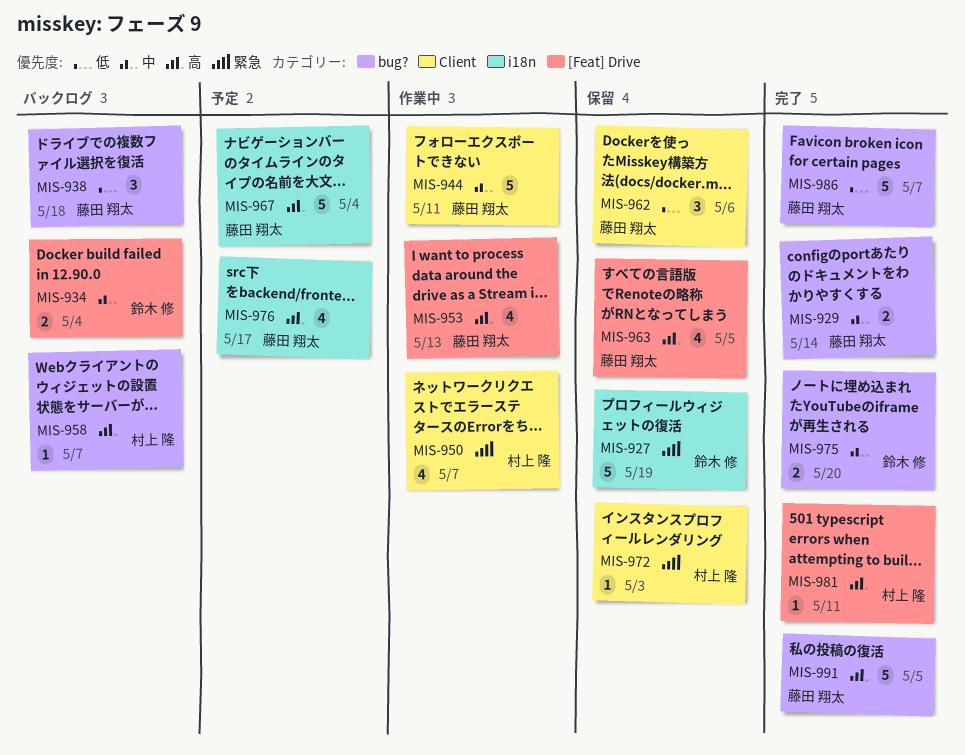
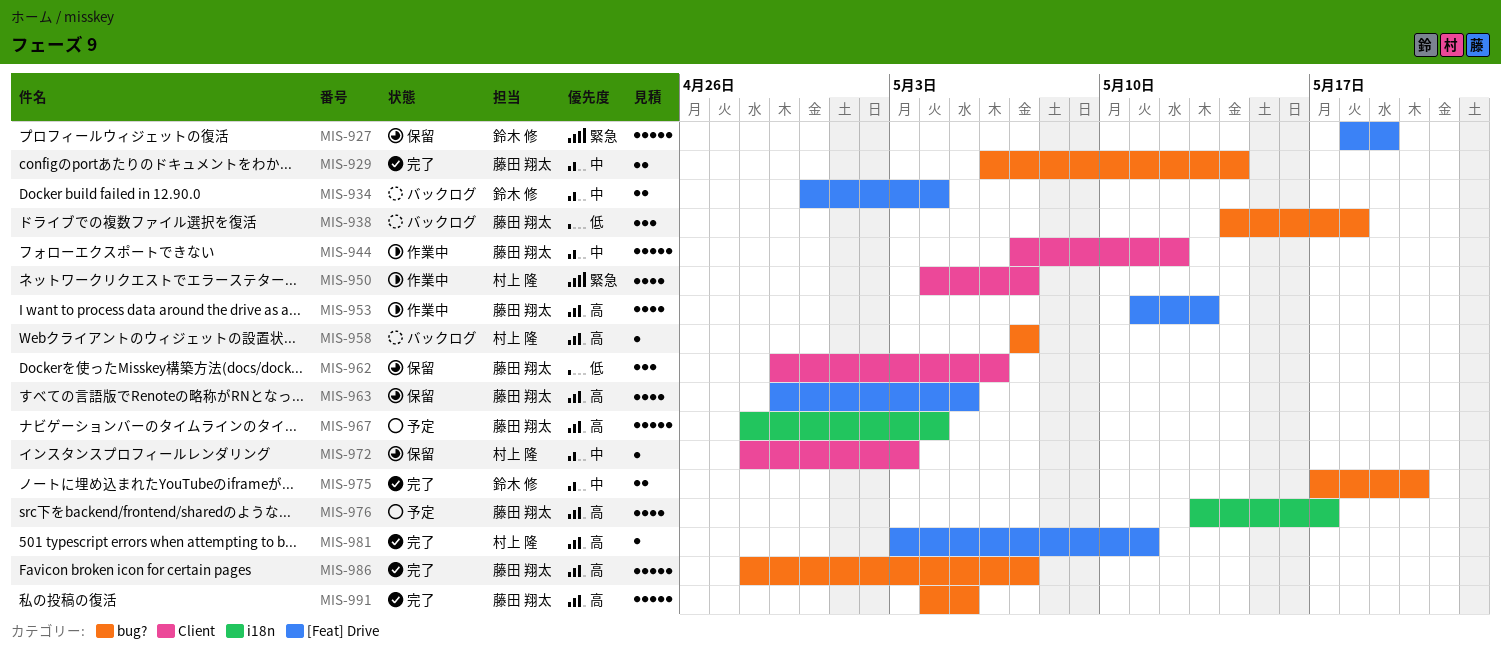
MIS-927, label: i18n -> [Feat] Drive
MIS-944, due: May 11 -> May 12
MIS-972, priority: 緊急 -> 中
MIS-986, priority: 低 -> 高

